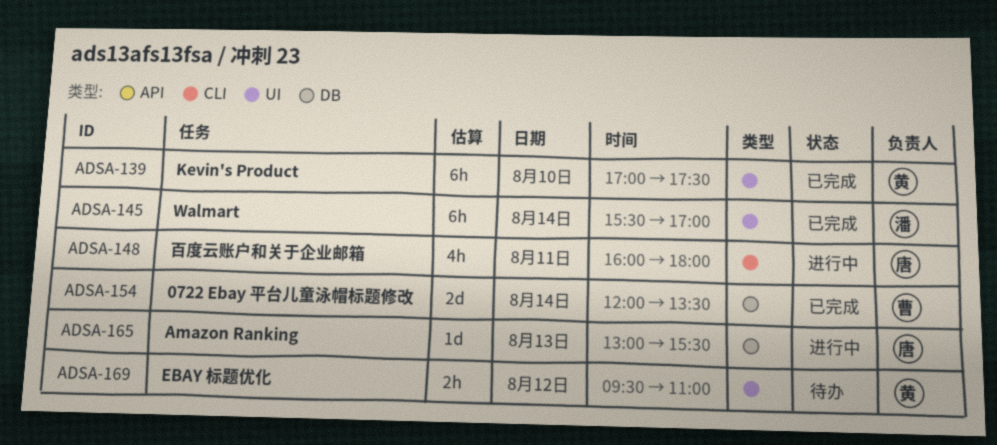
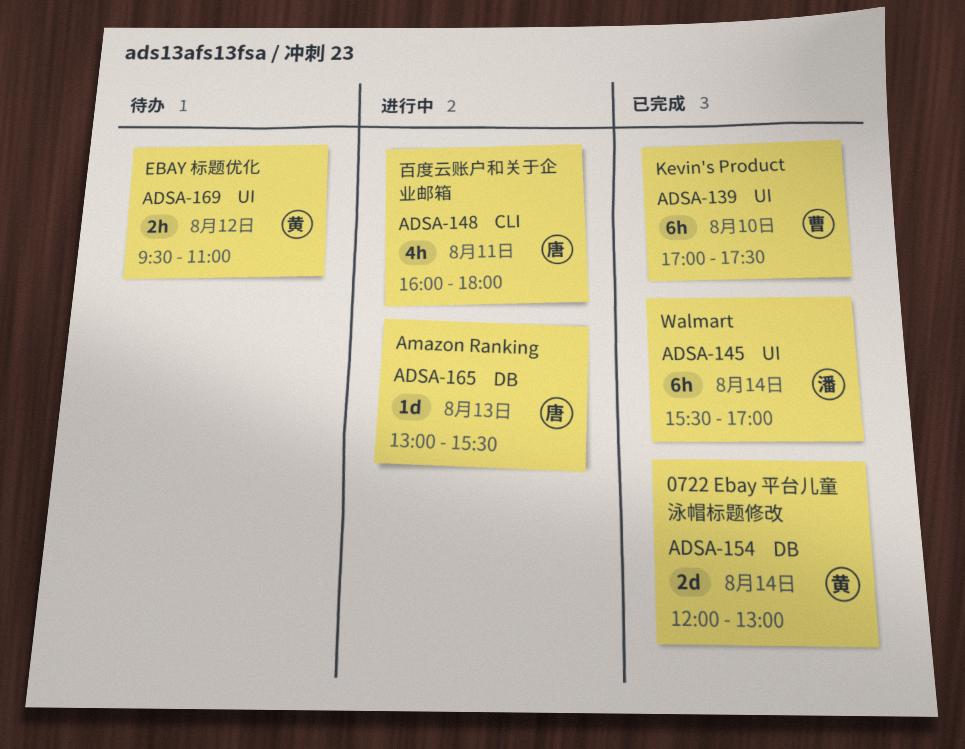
ADSA-139, owner: 黄 -> 曹
ADSA-154, owner: 曹 -> 黄
ADSA-154, ends: 13:30 -> 13:00

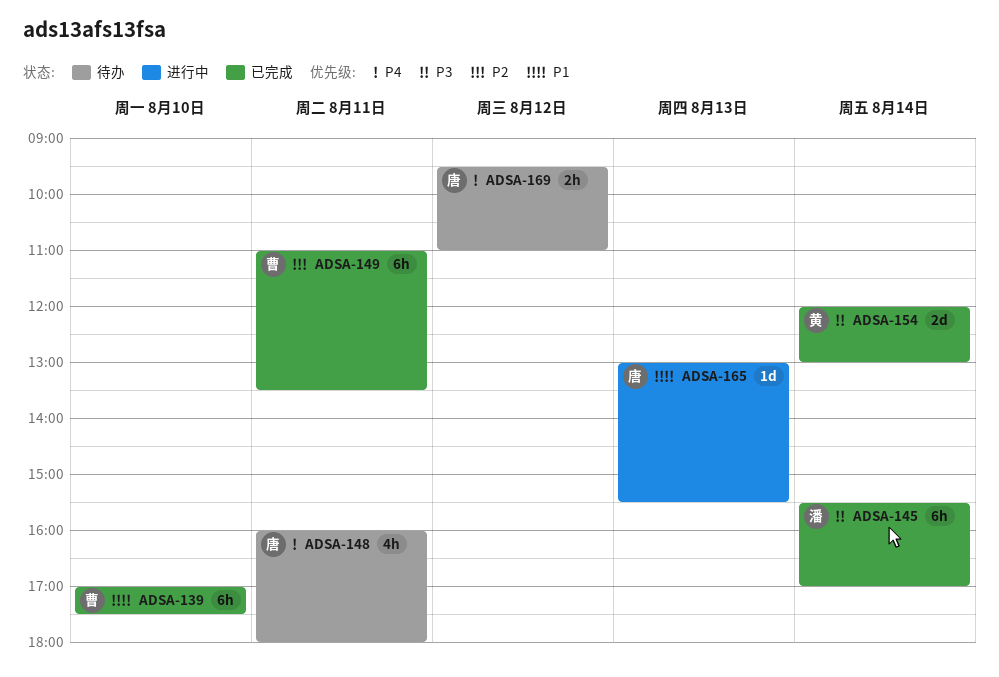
ADSA-148, status: 进行中 -> 待办
ADSA-149: none -> present
ADSA-169, owner: 黄 -> 唐

